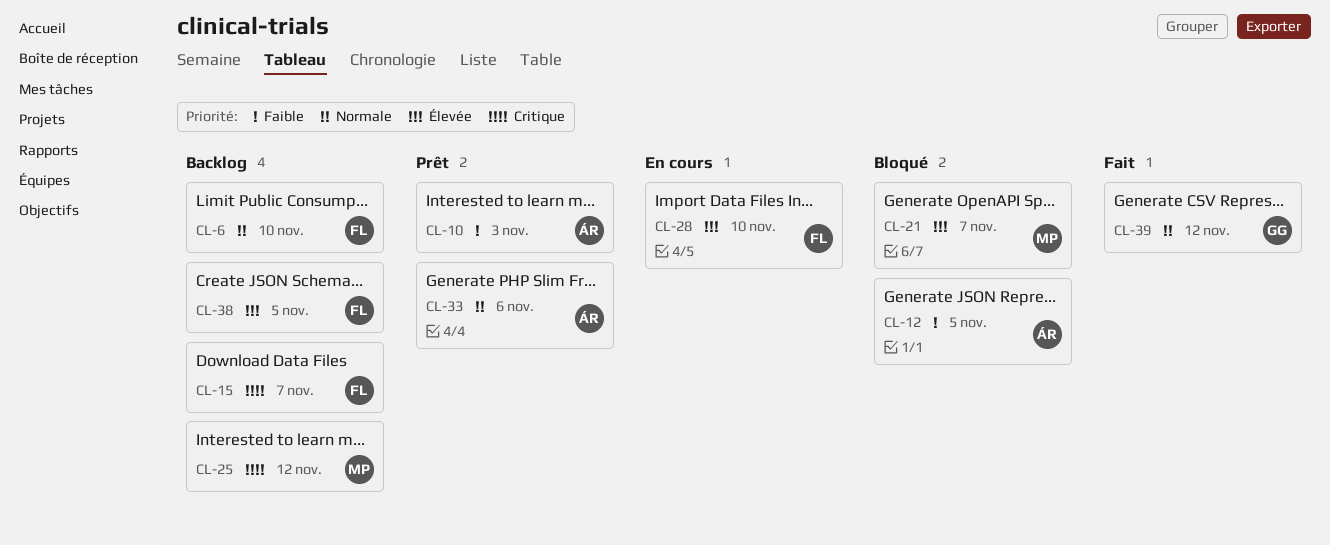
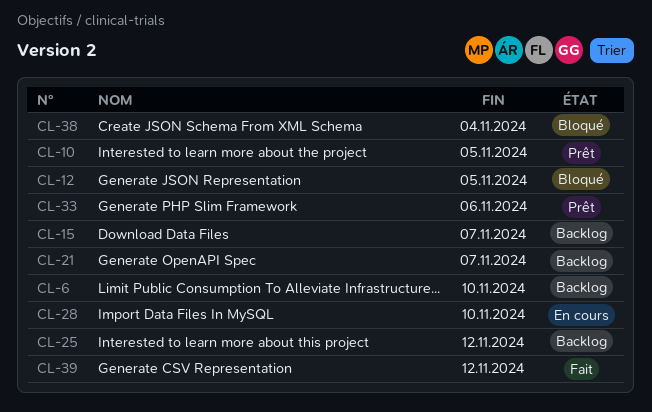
CL-10, due: Nov 3 -> Nov 5
CL-21, status: Bloqué -> Backlog
CL-38, status: Backlog -> Bloqué
CL-38, due: Nov 5 -> Nov 4

